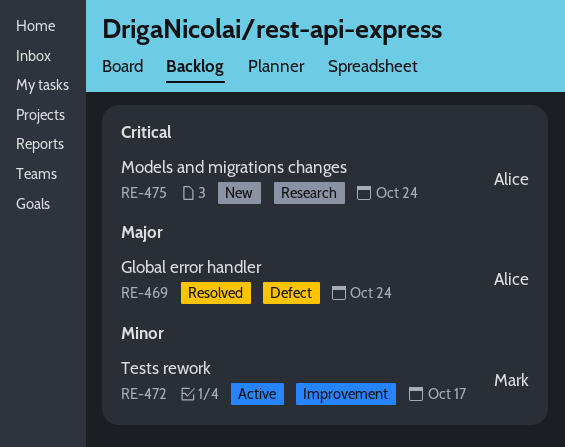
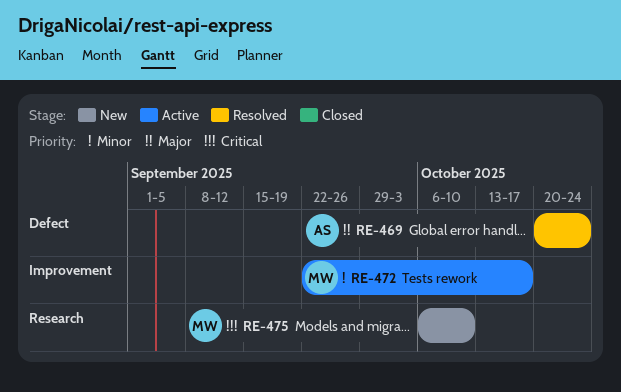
RE-475, owner: Alice -> Mark
RE-475, due: Oct 24 -> Oct 10

